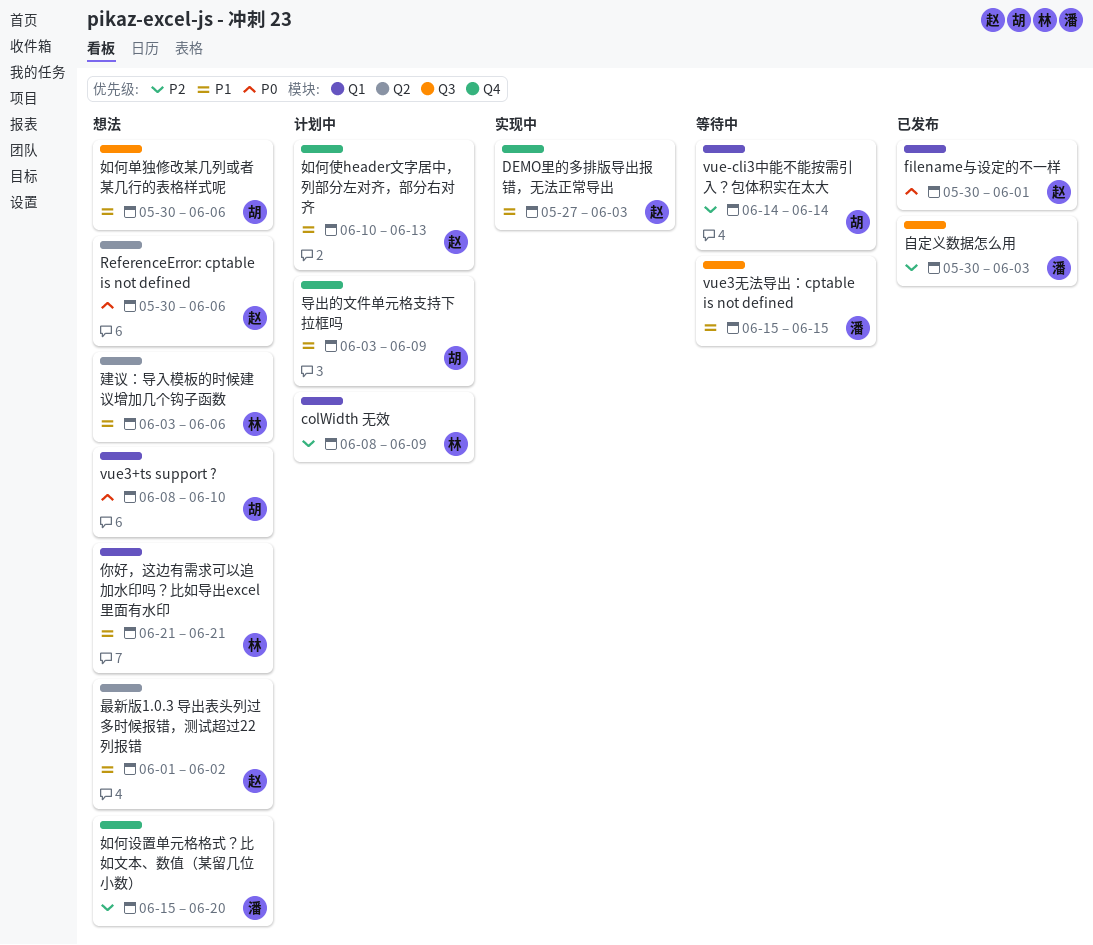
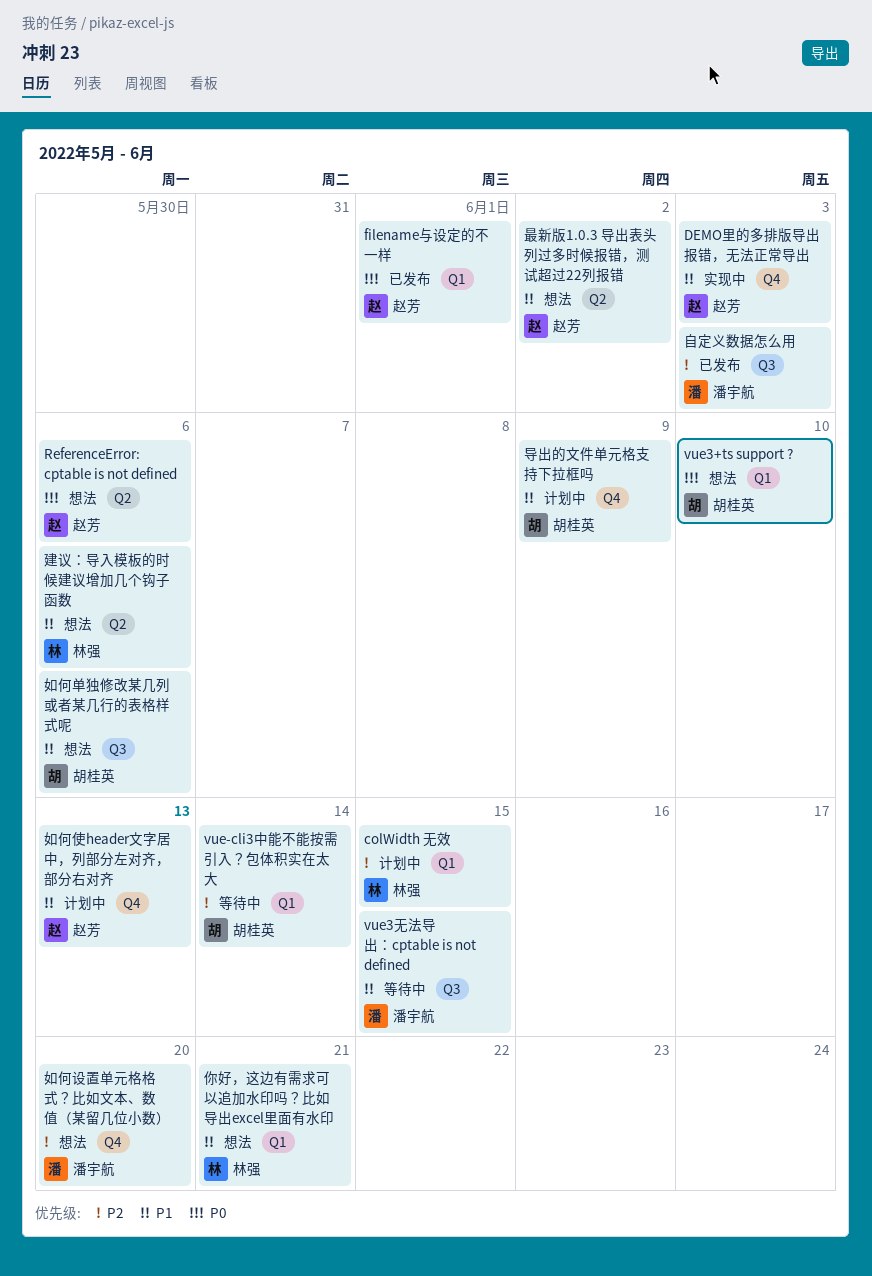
colWidth 无效, due: Jun 9 -> Jun 15

